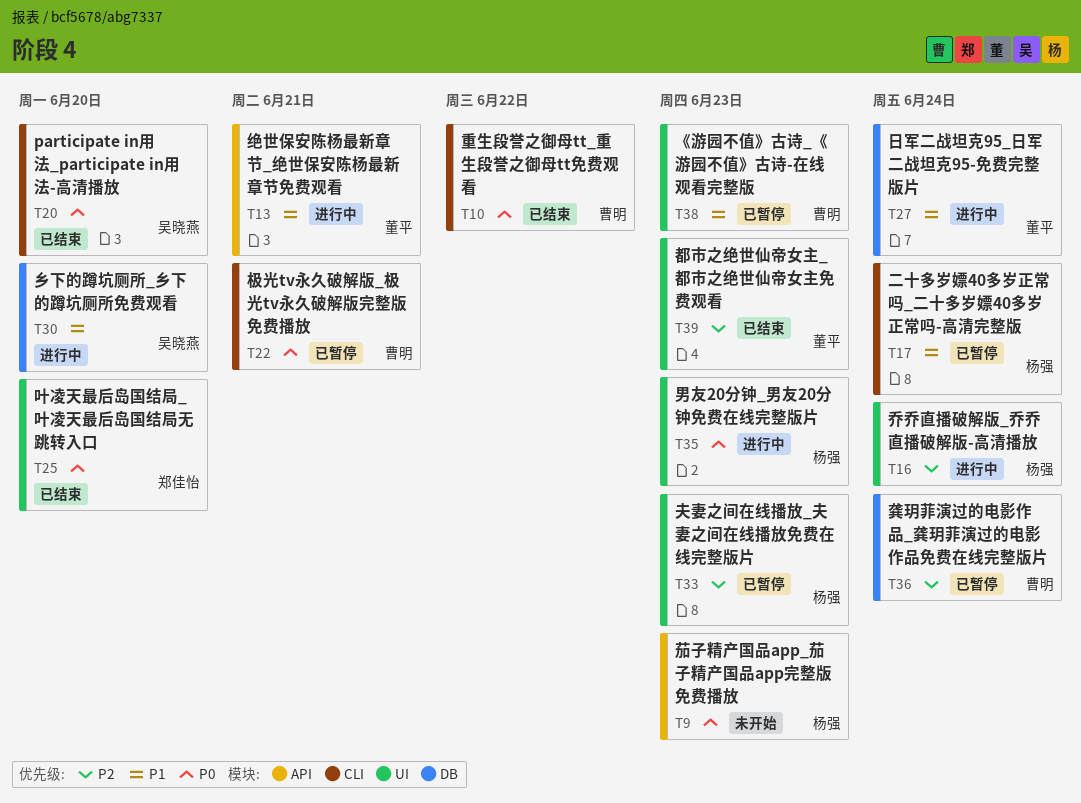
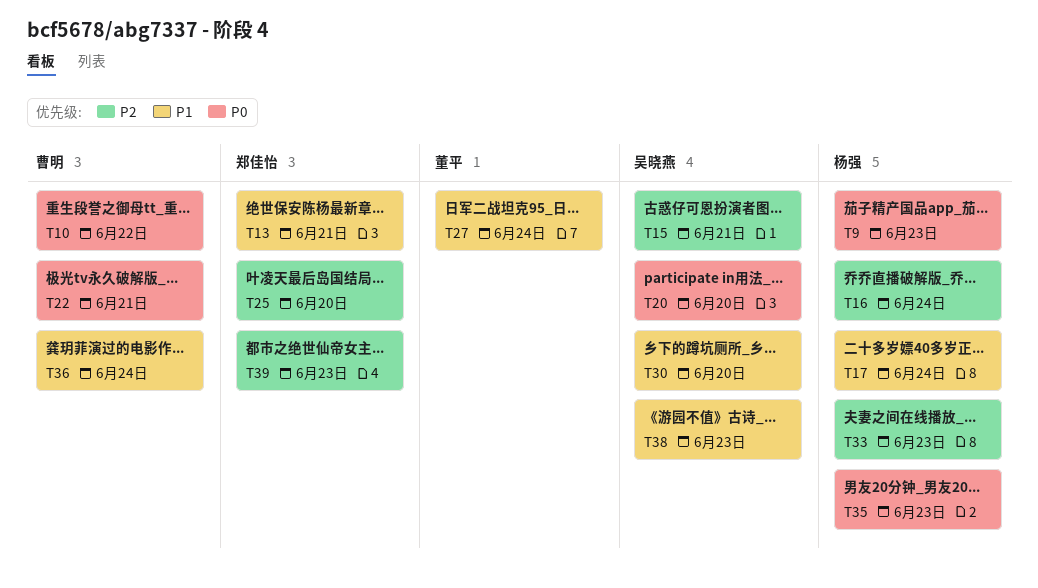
T13, owner: 董平 -> 郑佳怡
T15: none -> present
T25, priority: P0 -> P2
T36, priority: P2 -> P1
T38, owner: 曹明 -> 吴晓燕
T39, owner: 董平 -> 郑佳怡

